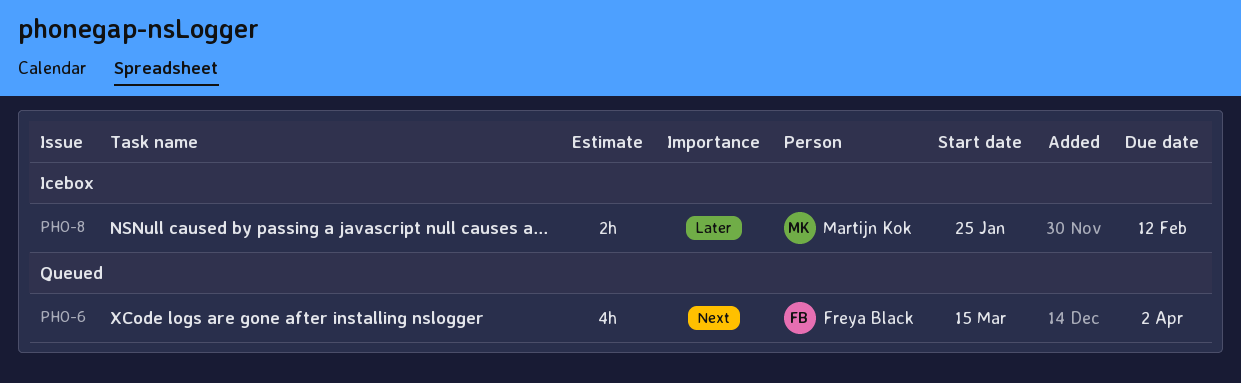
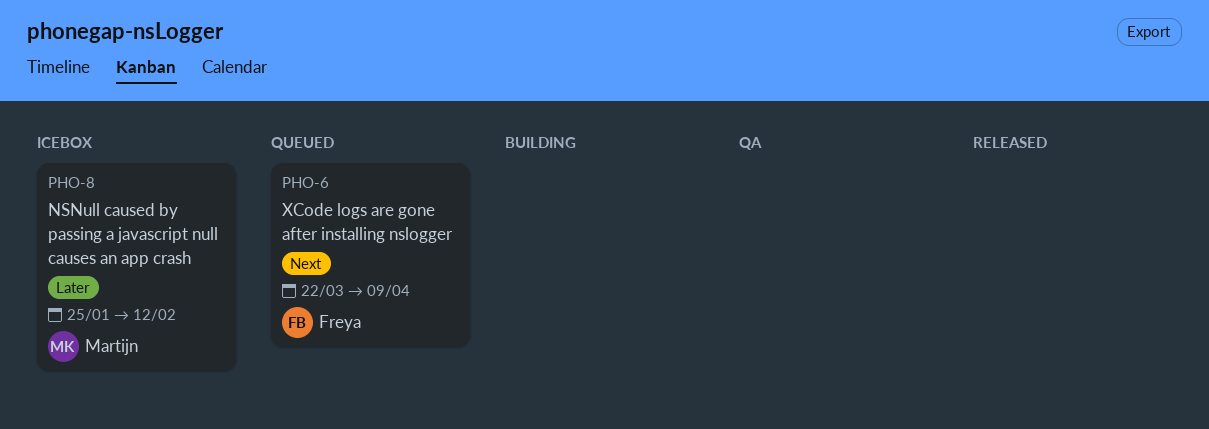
PHO-6, start: Mar 15 -> Mar 22
PHO-6, due: Apr 2 -> Apr 9

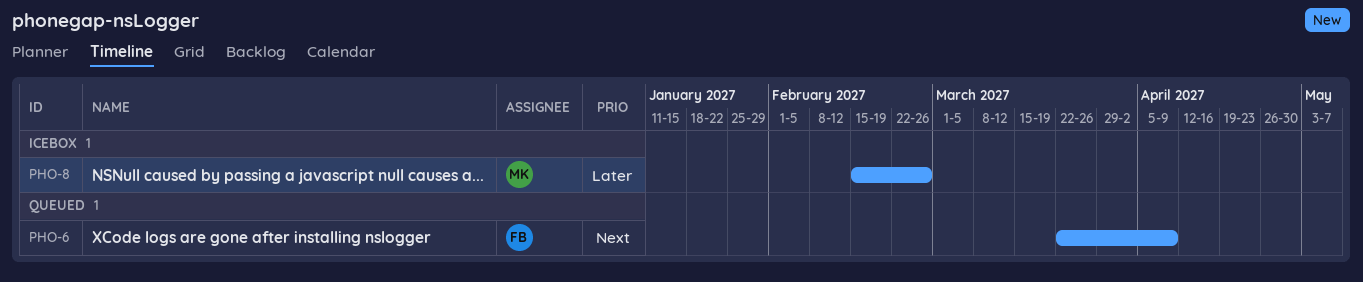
PHO-8, start: Jan 25 -> Feb 15
PHO-8, due: Feb 12 -> Feb 26

